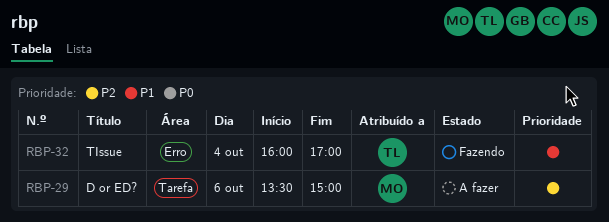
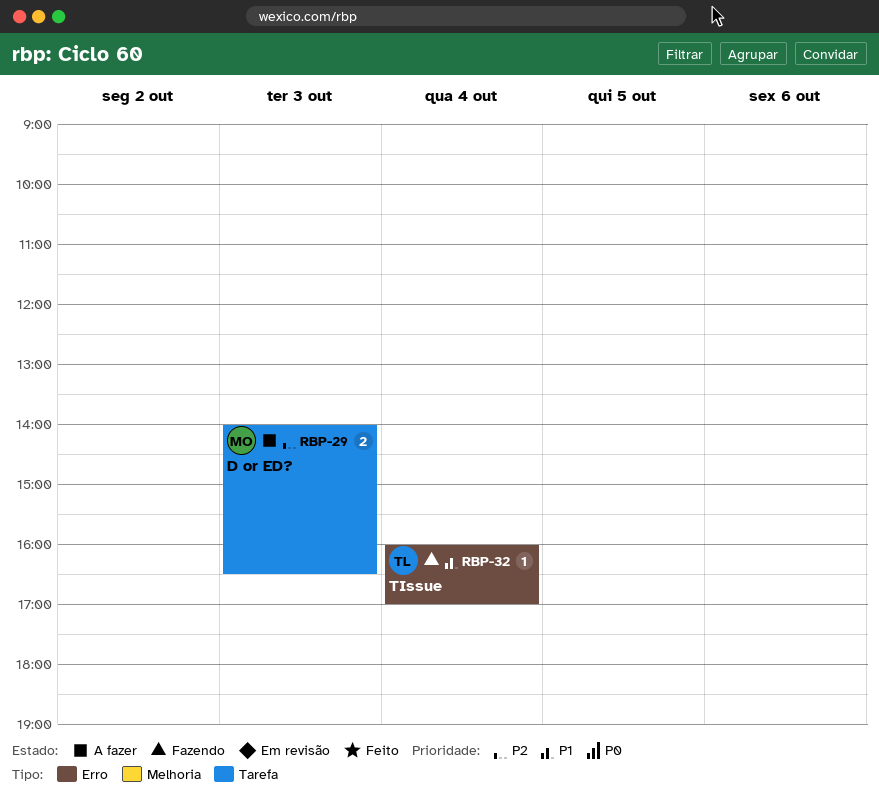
RBP-29, day: Oct 6 -> Oct 3
RBP-29, begins: 13:30 -> 14:00
RBP-29, ends: 15:00 -> 16:30

